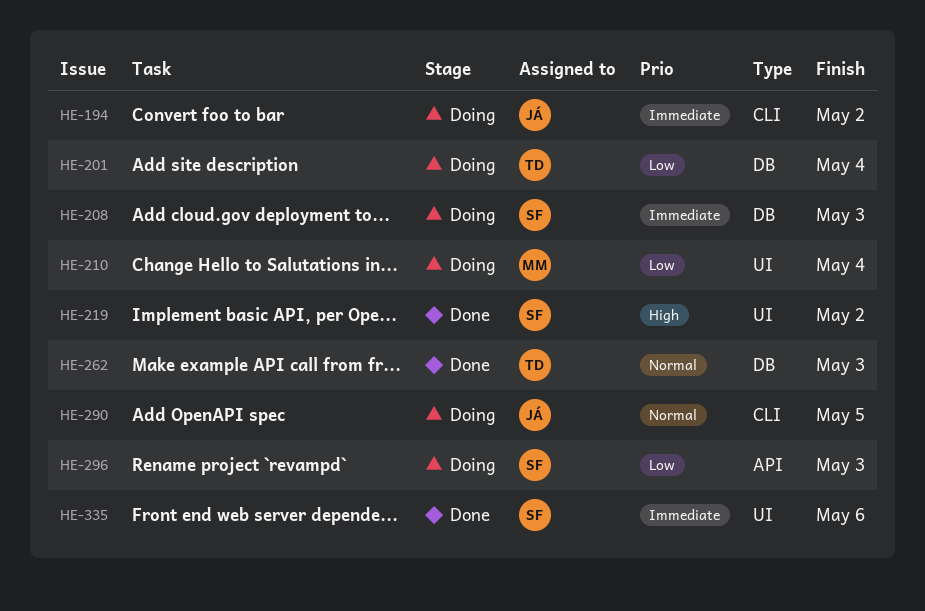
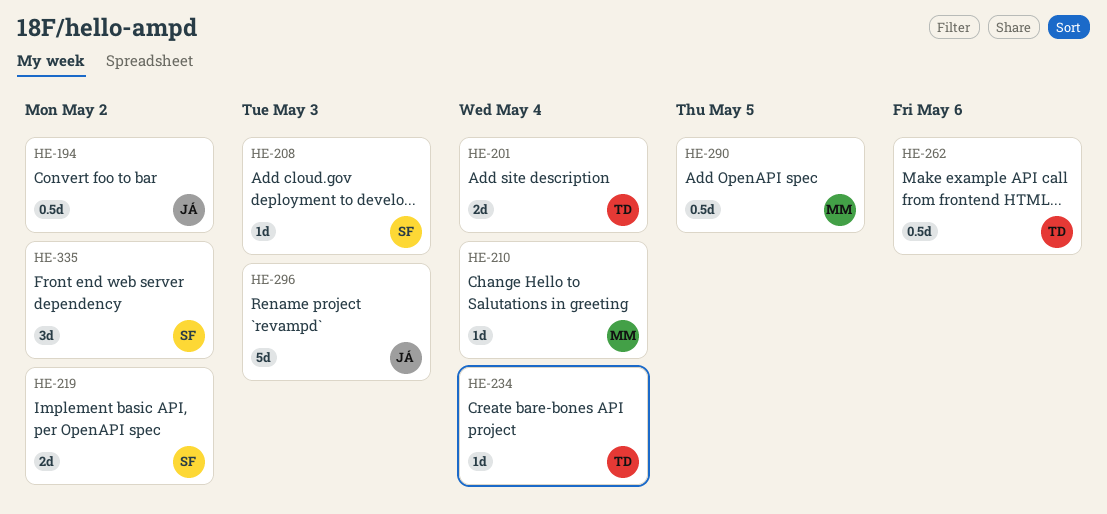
HE-234: none -> present
HE-262, due: May 3 -> May 6
HE-290, owner: JÁ -> MM
HE-296, owner: SF -> JÁ
HE-335, due: May 6 -> May 2

